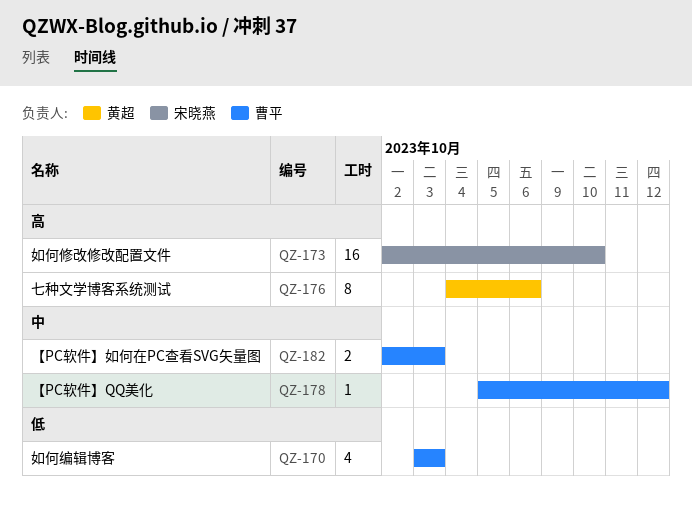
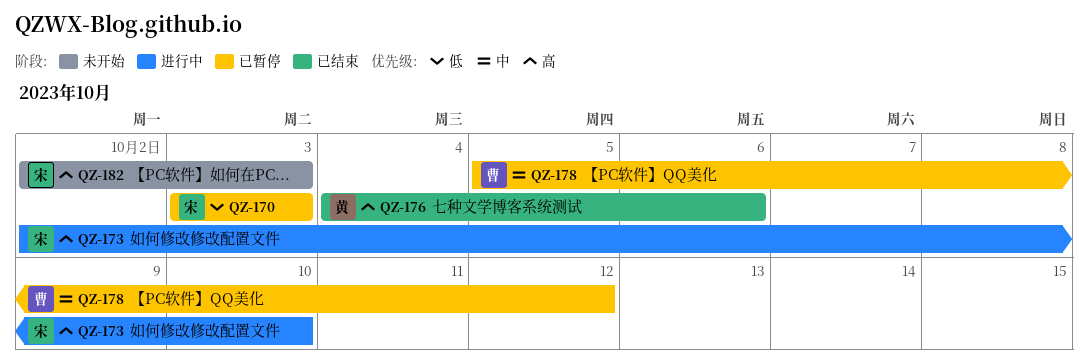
QZ-170, owner: 曹平 -> 宋晓燕
QZ-182, owner: 曹平 -> 宋晓燕
QZ-182, priority: 中 -> 高

